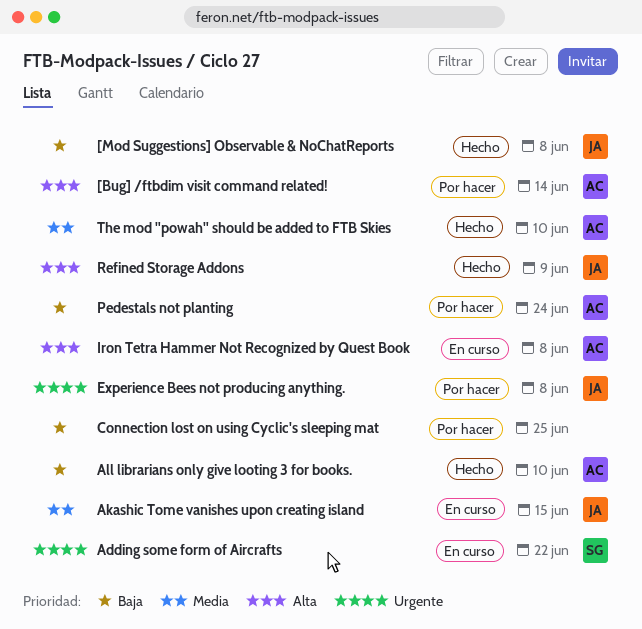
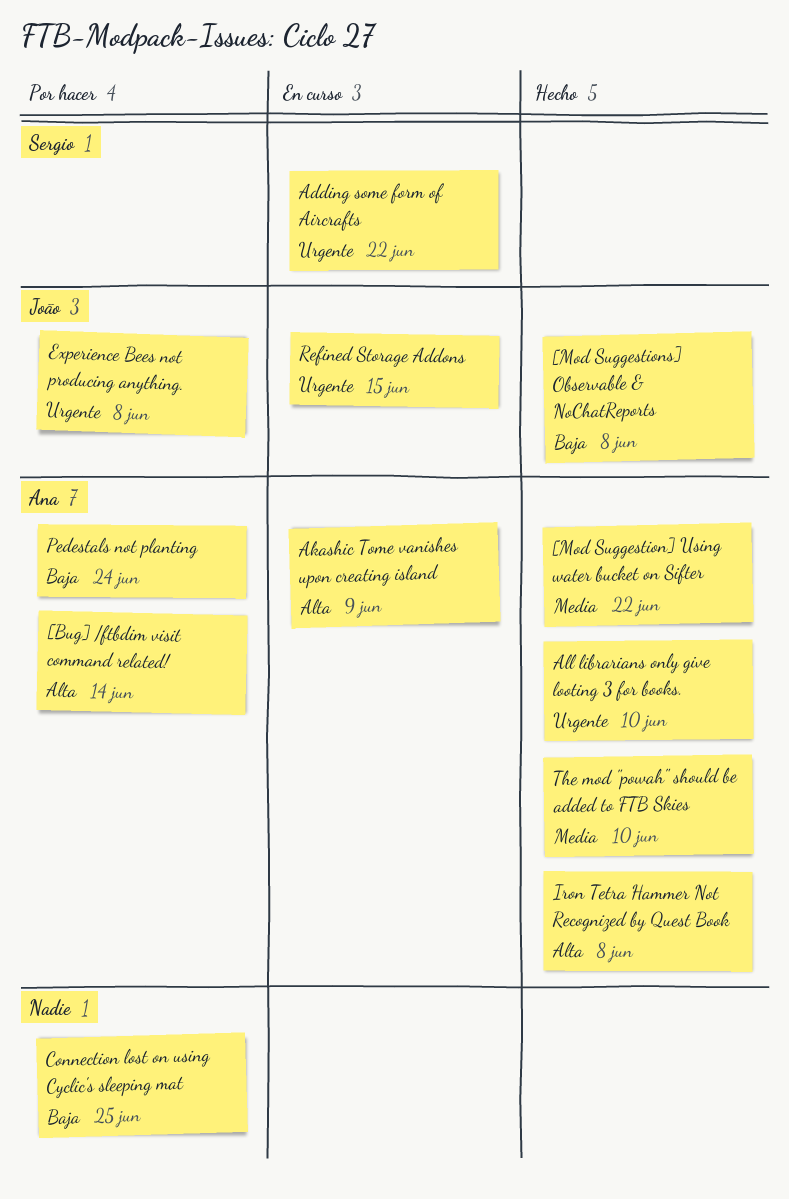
[Mod Suggestion] Using water bucket on Sifter: none -> present
Akashic Tome vanishes upon creating island, owner: João -> Ana
Akashic Tome vanishes upon creating island, priority: Media -> Alta
Akashic Tome vanishes upon creating island, due: Jun 15 -> Jun 9
All librarians only give looting 3 for books., priority: Baja -> Urgente
Iron Tetra Hammer Not Recognized by Quest Book, status: En curso -> Hecho
Refined Storage Addons, status: Hecho -> En curso
Refined Storage Addons, priority: Alta -> Urgente
Refined Storage Addons, due: Jun 9 -> Jun 15

